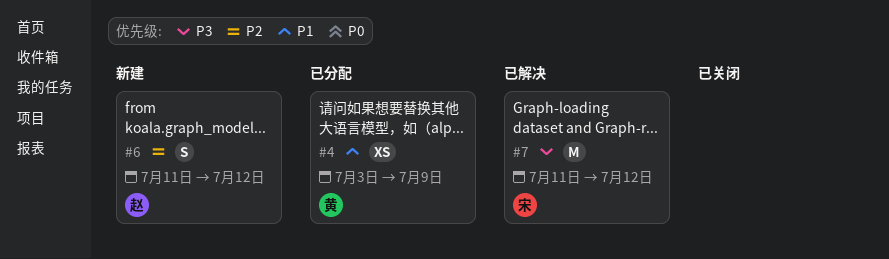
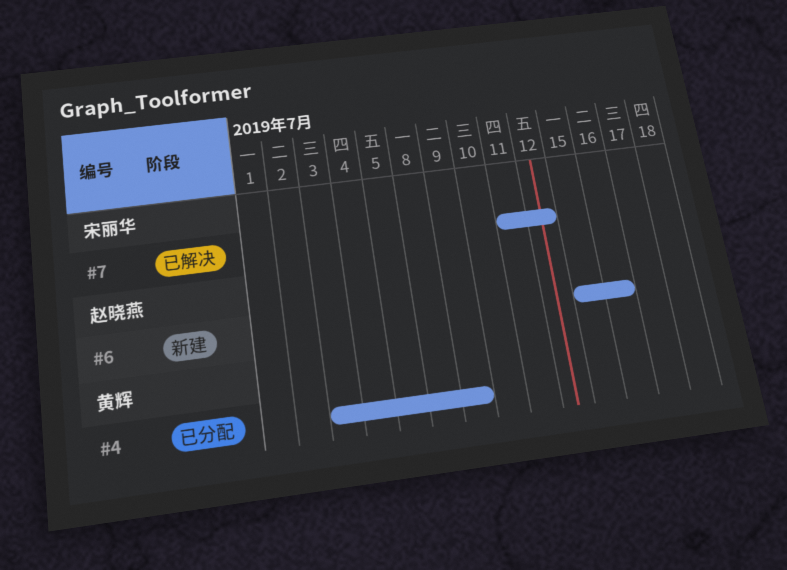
#6, start: Jul 11 -> Jul 15
#6, due: Jul 12 -> Jul 16

